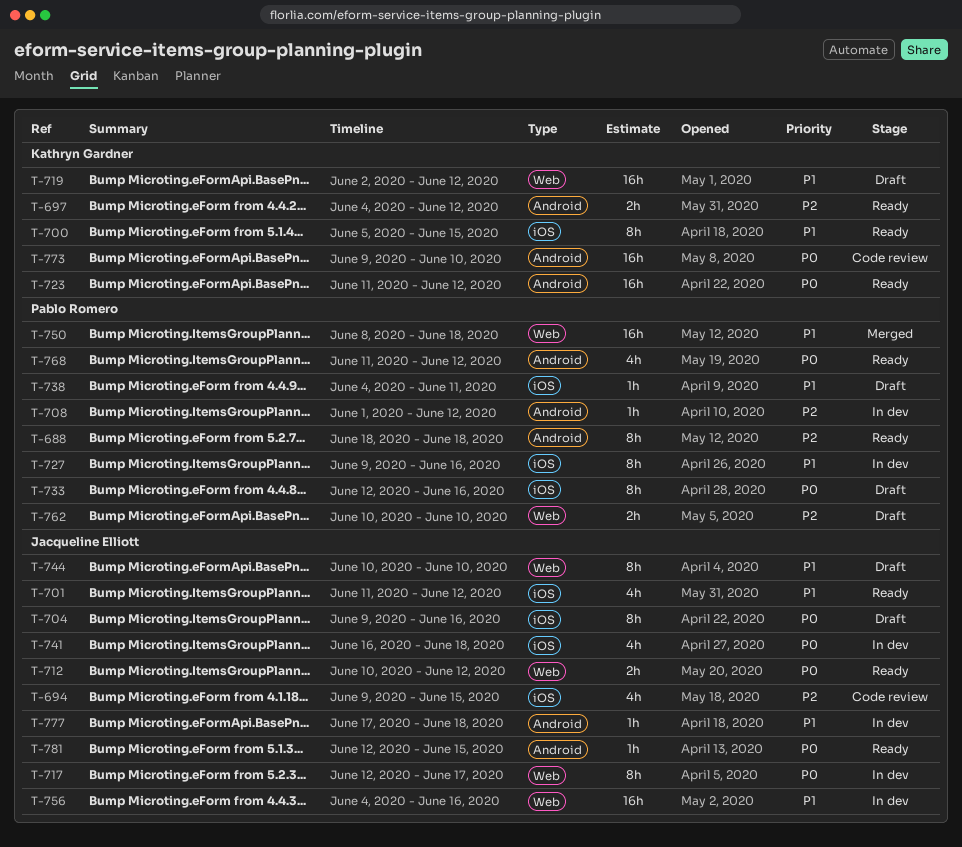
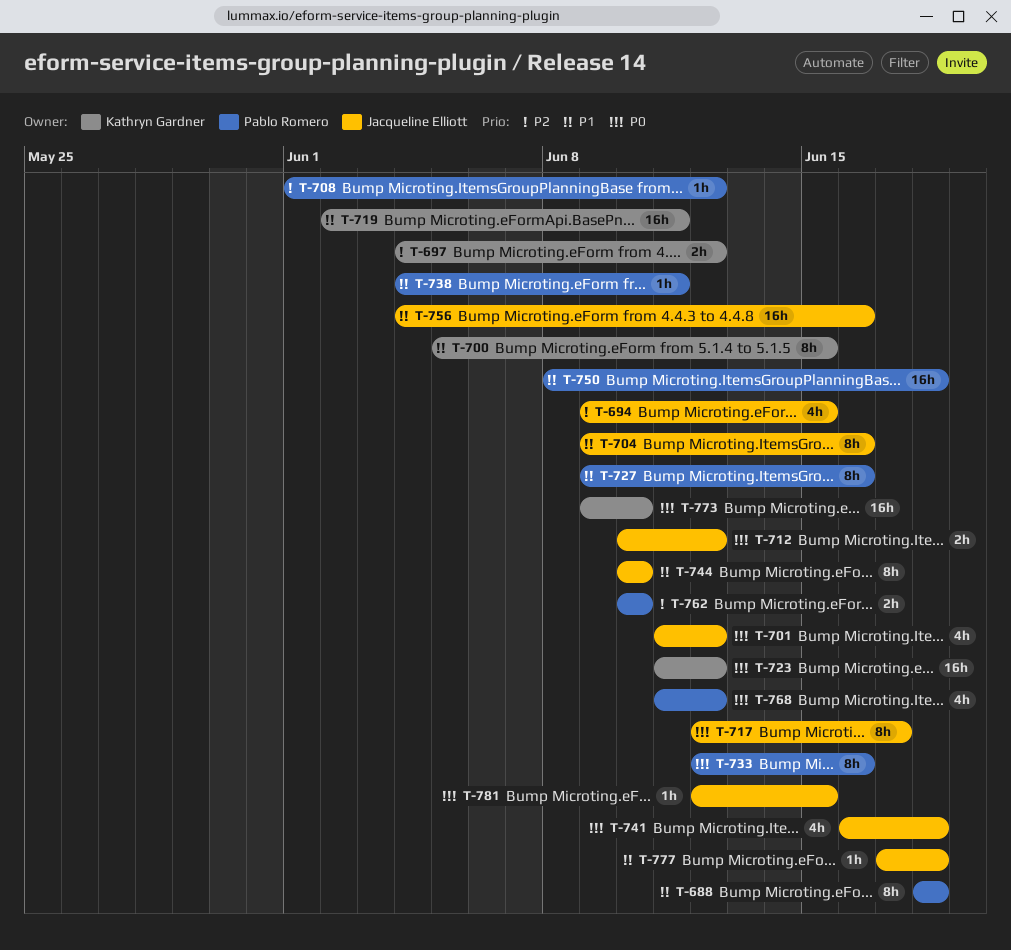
T-688, priority: P2 -> P1
T-701, priority: P1 -> P0
T-704, priority: P0 -> P1
T-719, due: Jun 12 -> Jun 11

